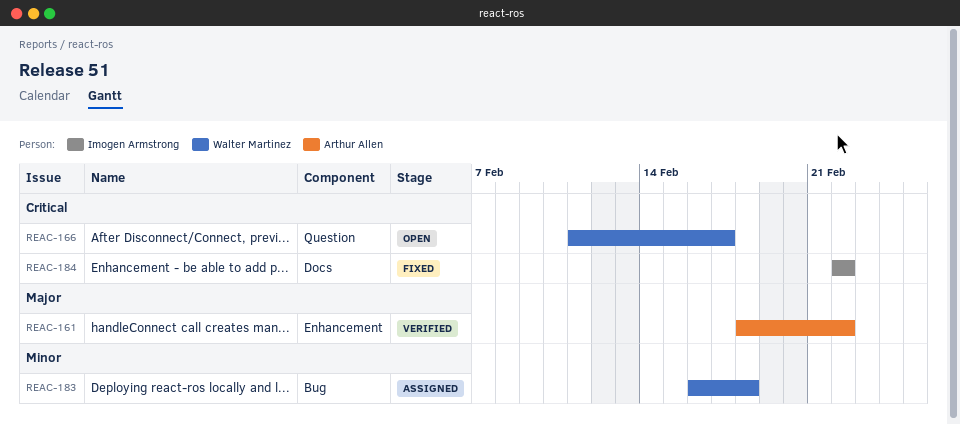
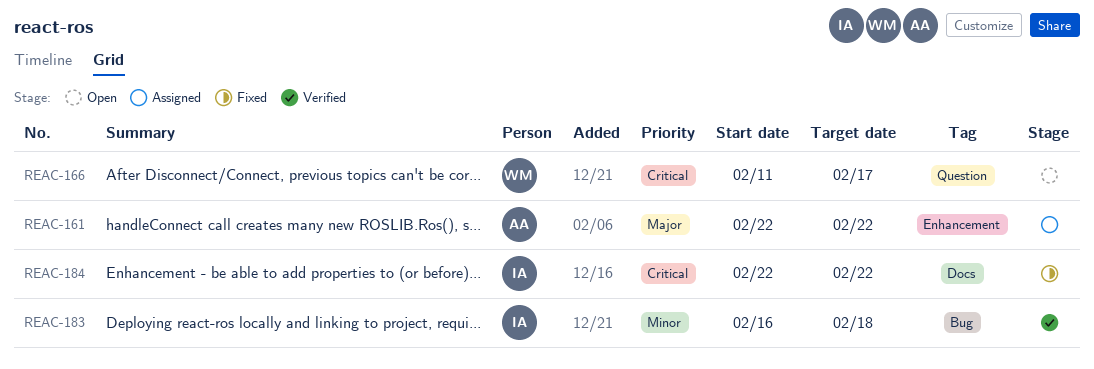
REAC-161, status: Verified -> Assigned
REAC-161, start: Feb 18 -> Feb 22
REAC-183, status: Assigned -> Verified
REAC-183, owner: Walter Martinez -> Imogen Armstrong

